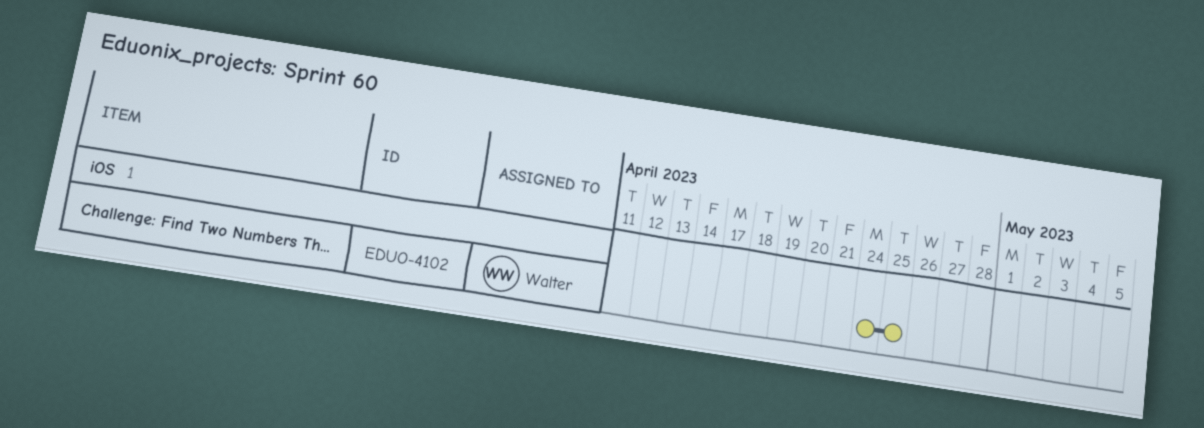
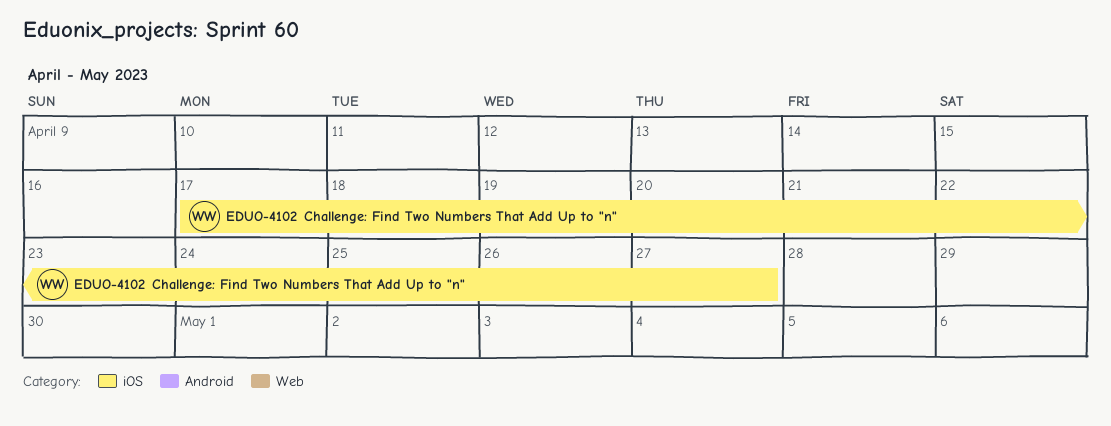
EDUO-4102, start: Apr 24 -> Apr 17
EDUO-4102, due: Apr 25 -> Apr 27

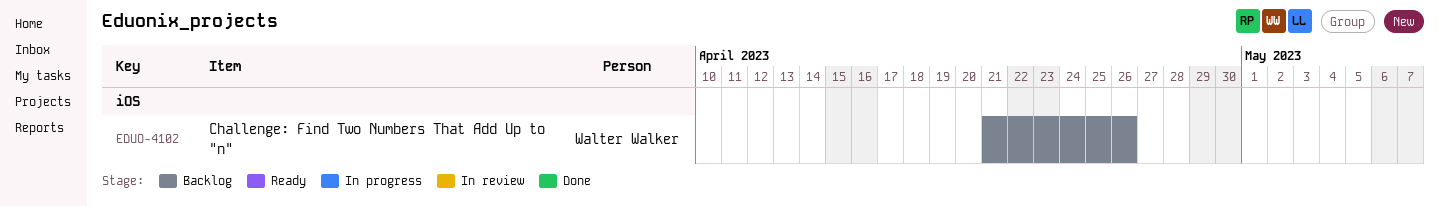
EDUO-4102, start: Apr 17 -> Apr 21
EDUO-4102, due: Apr 27 -> Apr 26

